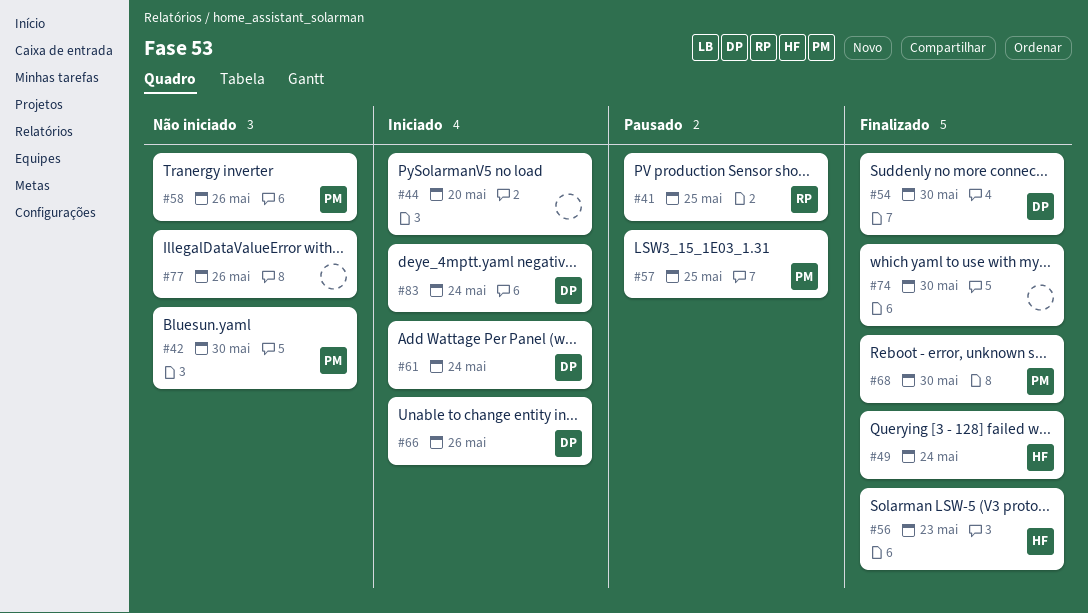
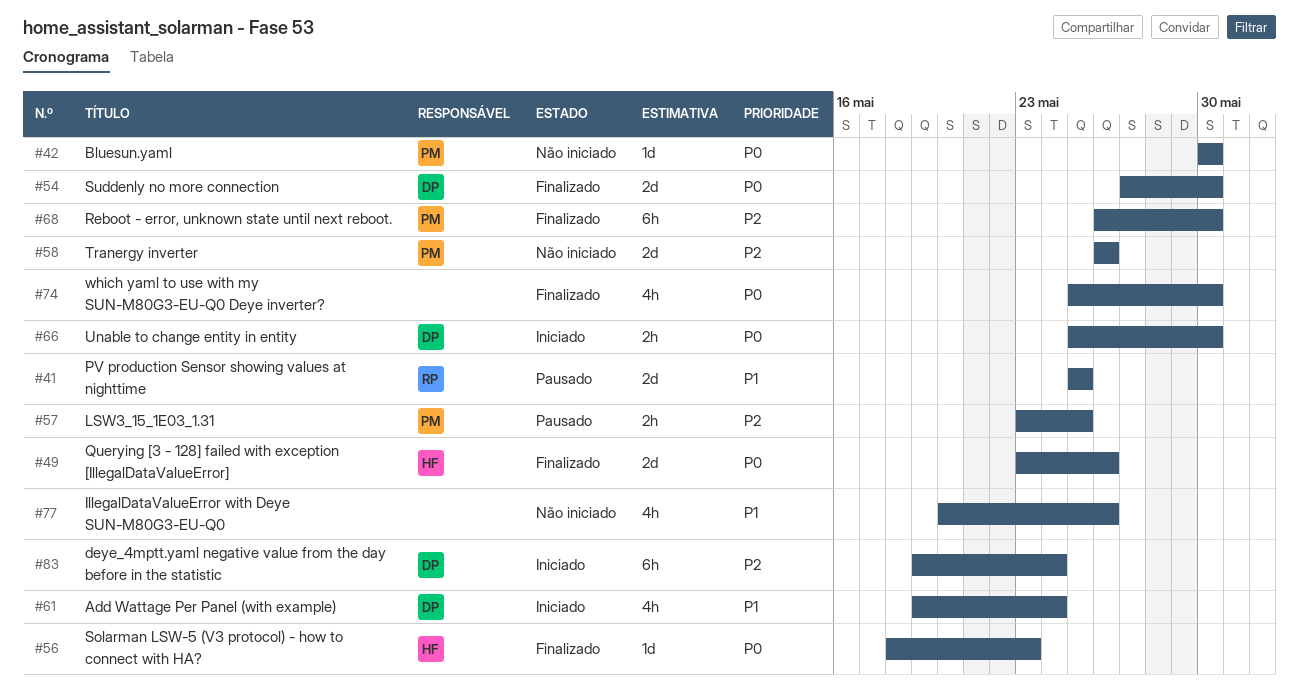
#44: present -> none
#49, due: May 24 -> May 26
#66, due: May 26 -> May 30

